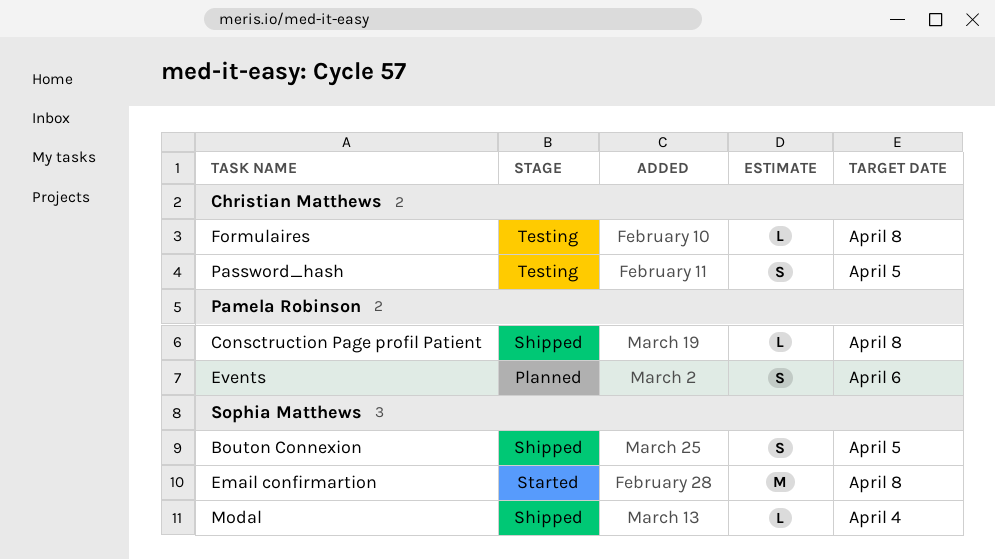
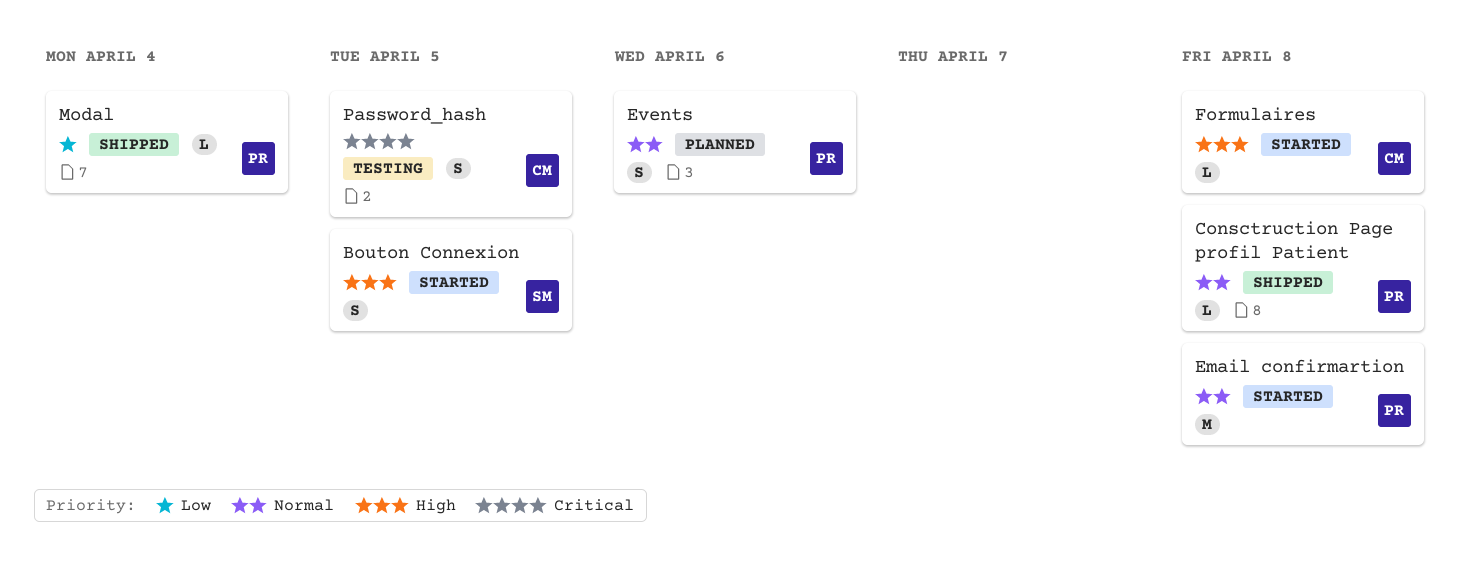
Bouton Connexion, status: Shipped -> Started
Email confirmartion, owner: Sophia Matthews -> Pamela Robinson
Formulaires, status: Testing -> Started
Modal, owner: Sophia Matthews -> Pamela Robinson

